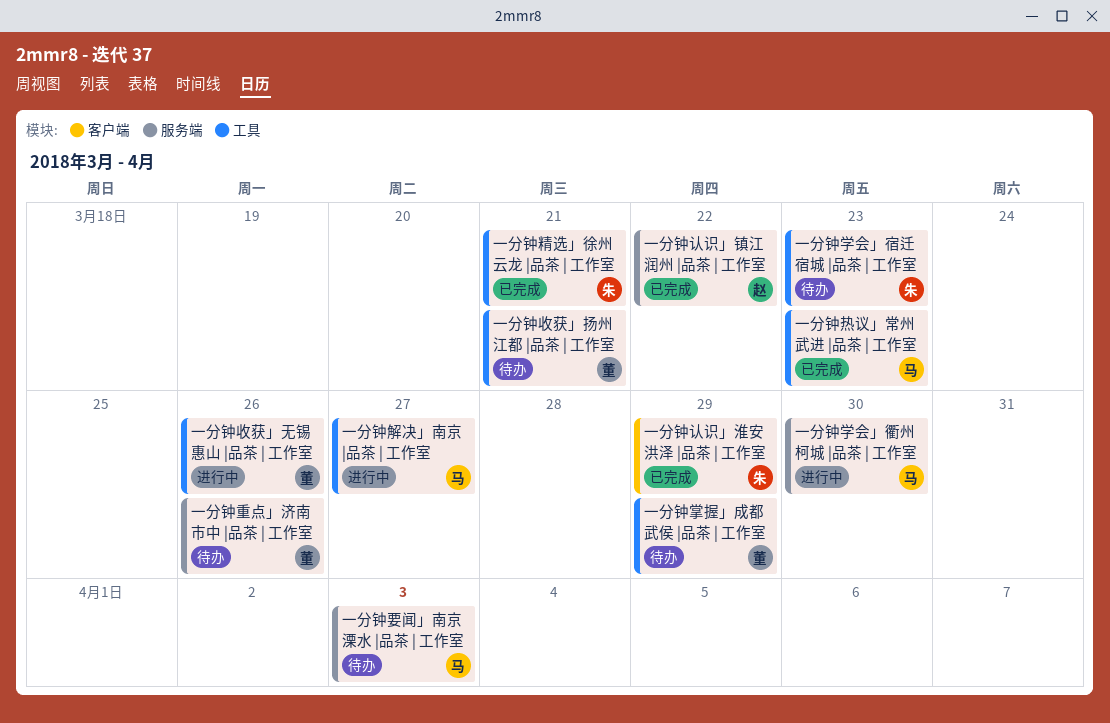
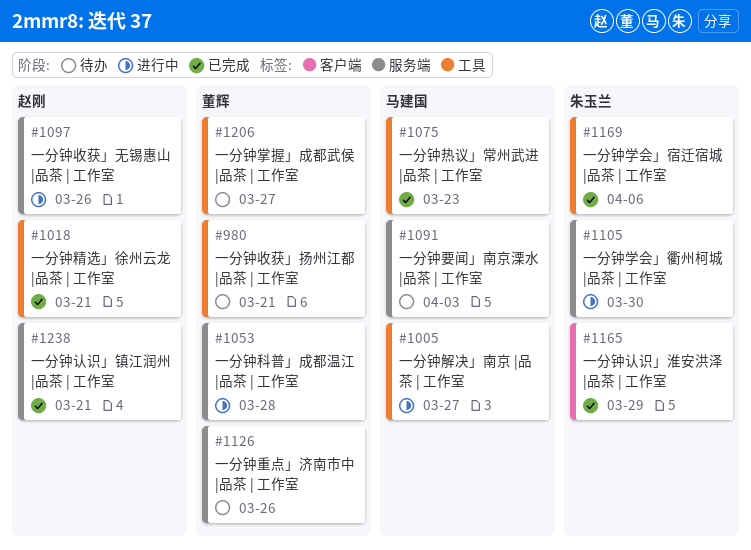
一分钟学会」宿迁宿城 |品茶 | 工作室, status: 待办 -> 已完成
一分钟学会」宿迁宿城 |品茶 | 工作室, due: Mar 23 -> Apr 6
一分钟学会」衢州柯城 |品茶 | 工作室, owner: 马建国 -> 朱玉兰
一分钟掌握」成都武侯 |品茶 | 工作室, due: Mar 29 -> Mar 27
一分钟收获」无锡惠山 |品茶 | 工作室, owner: 董辉 -> 赵刚
一分钟收获」无锡惠山 |品茶 | 工作室, label: 工具 -> 服务端
一分钟科普」成都温江 |品茶 | 工作室: none -> present
一分钟精选」徐州云龙 |品茶 | 工作室, owner: 朱玉兰 -> 赵刚
一分钟认识」镇江润州 |品茶 | 工作室, due: Mar 22 -> Mar 21

